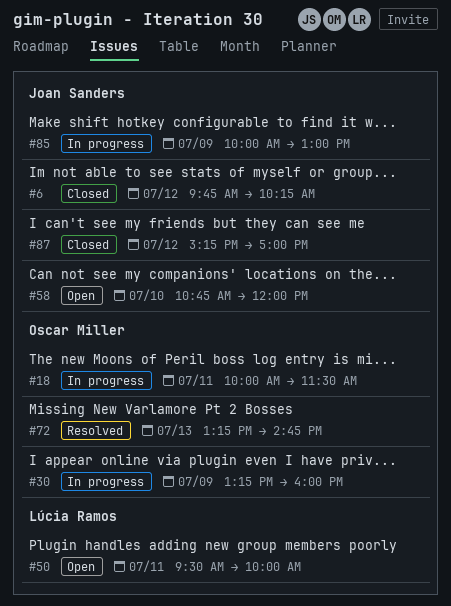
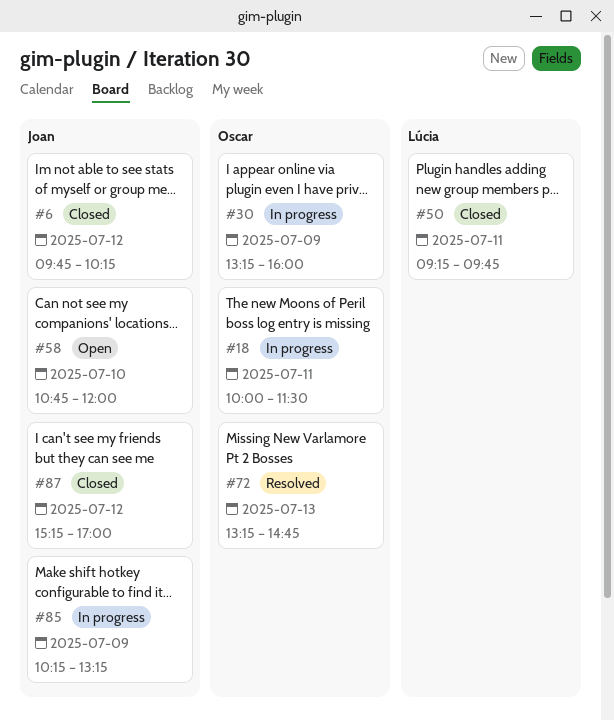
#50, status: Open -> Closed
#50, begins: 09:30 -> 09:15
#50, ends: 10:00 -> 09:45
#85, begins: 10:00 -> 10:15
#85, ends: 13:00 -> 13:15

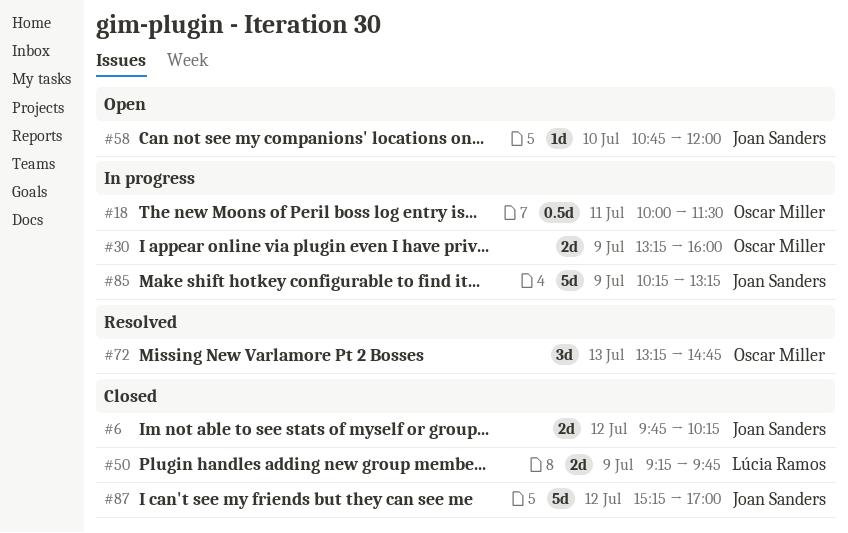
#50, day: Jul 11 -> Jul 9

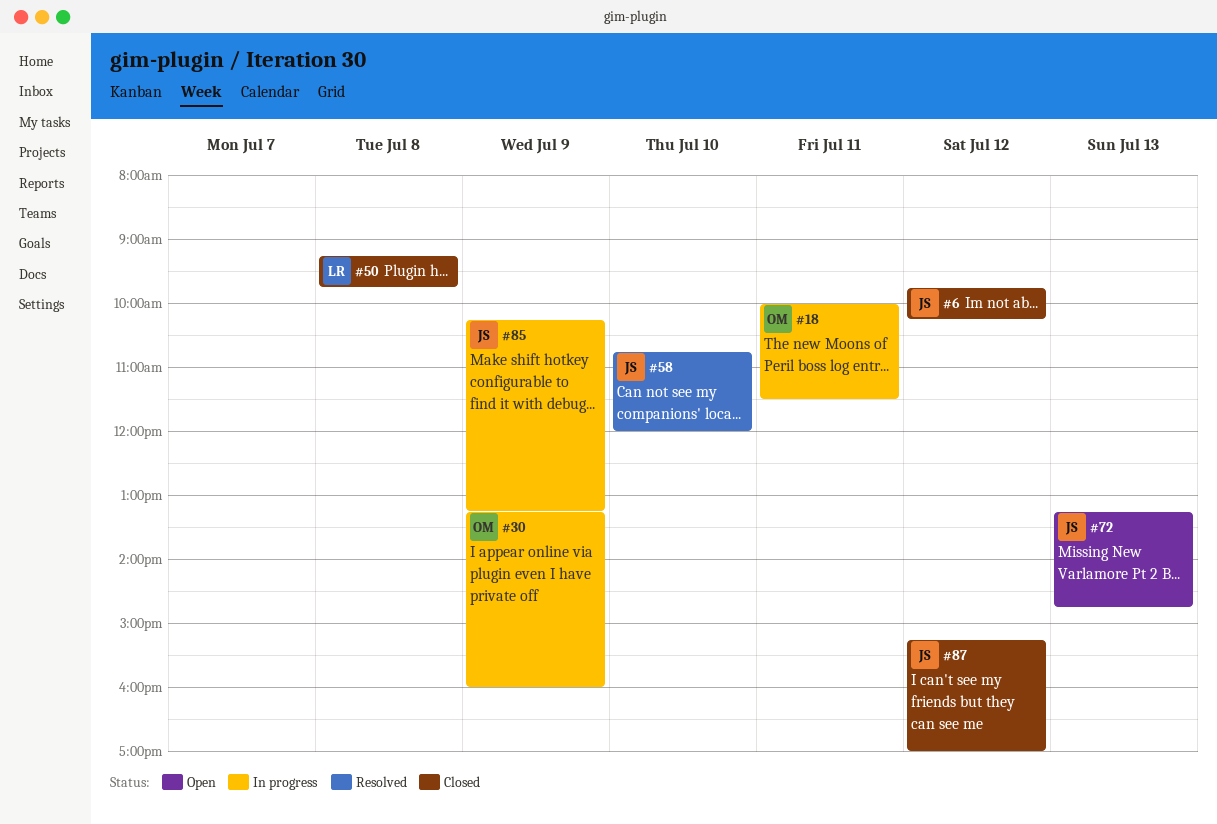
#50, day: Jul 9 -> Jul 8
#58, status: Open -> Resolved
#72, status: Resolved -> Open
#72, owner: Oscar Miller -> Joan Sanders

